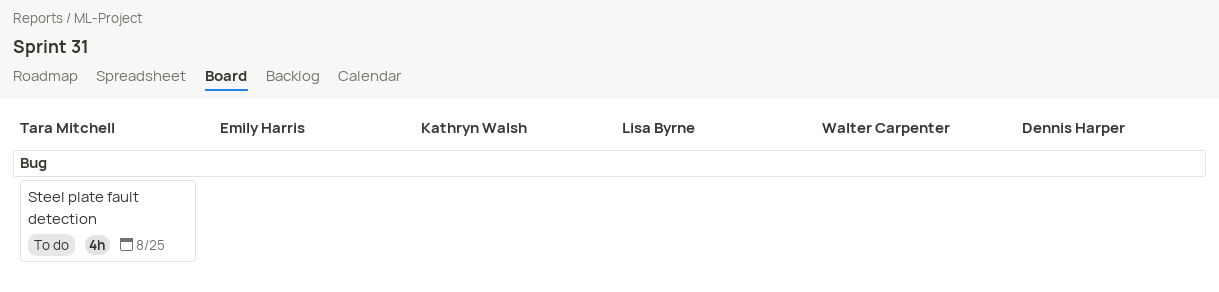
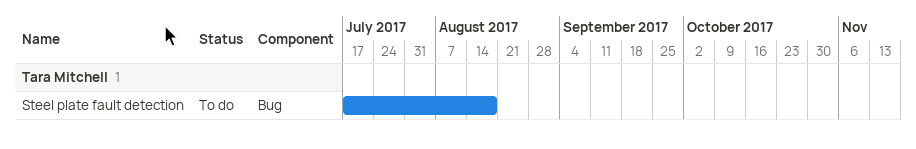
Steel plate fault detection, due: Aug 25 -> Aug 18

